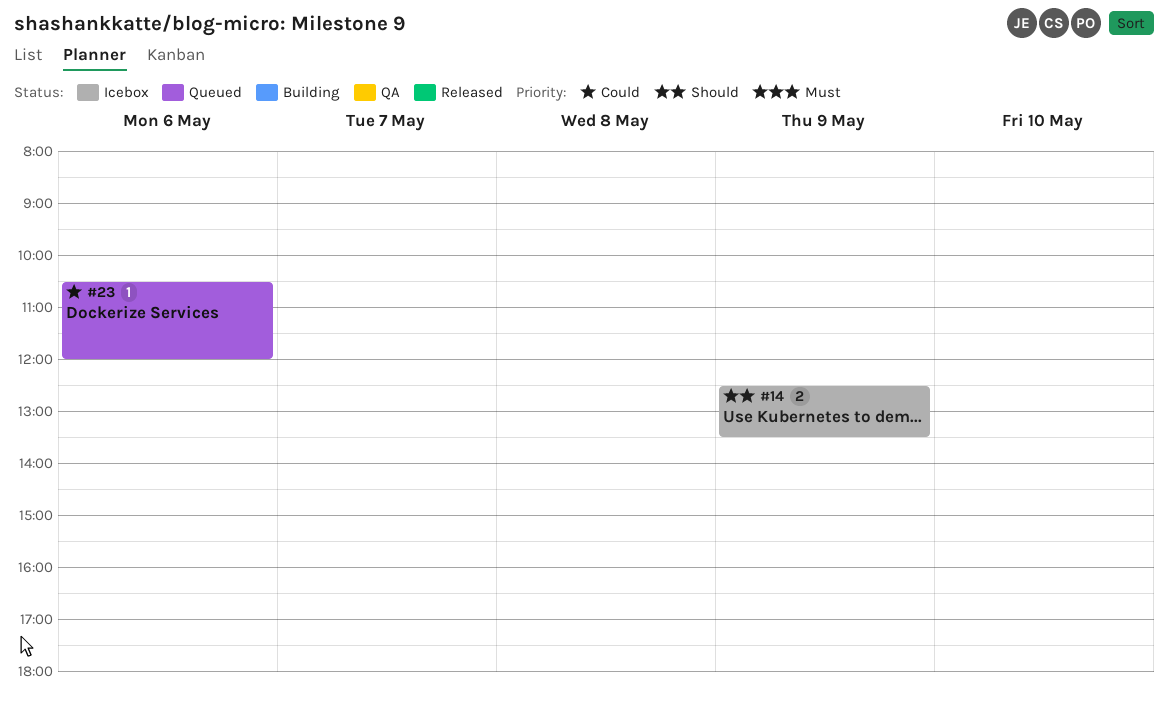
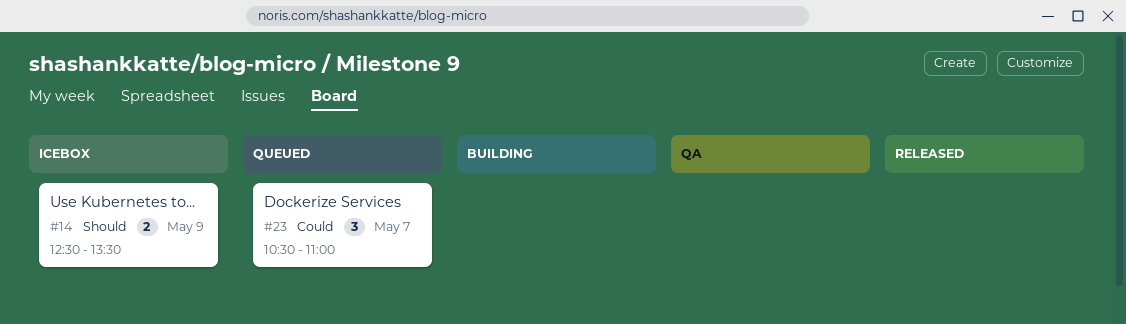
#23, estimate: 1 -> 3
#23, day: May 6 -> May 7
#23, ends: 12:00 -> 11:00

